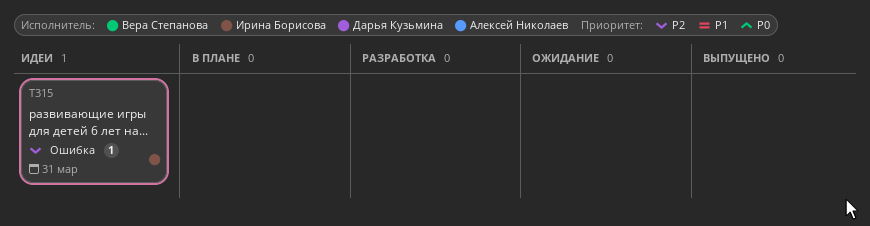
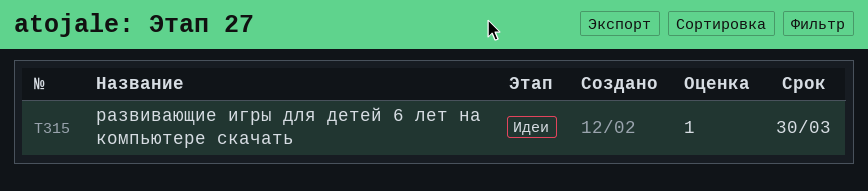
T315, due: Mar 31 -> Mar 30

